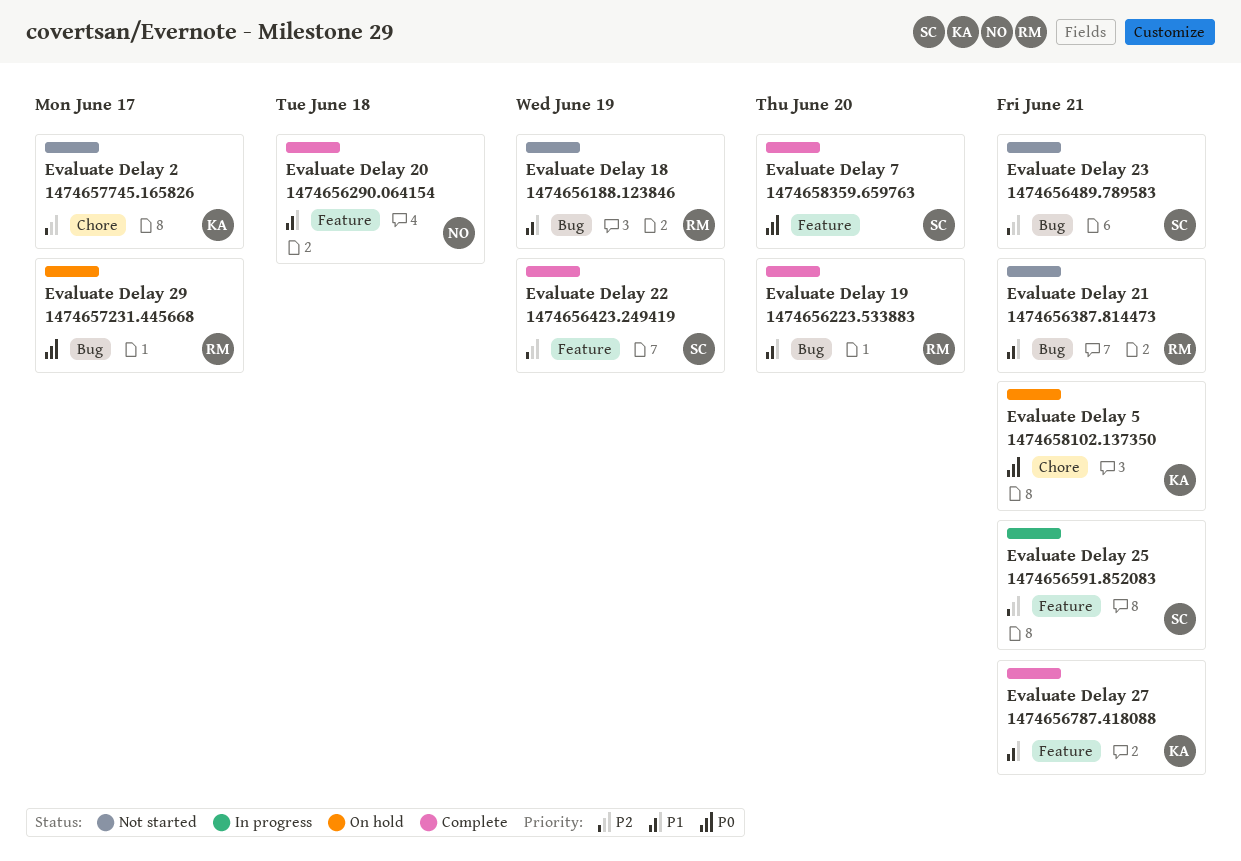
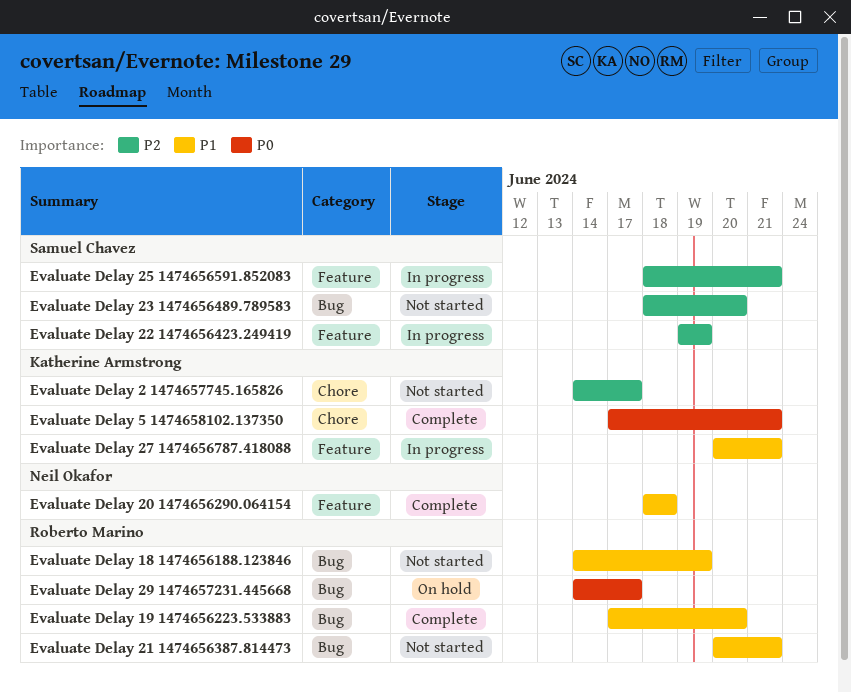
Evaluate Delay 22 1474656423.249419, status: Complete -> In progress
Evaluate Delay 23 1474656489.789583, due: Jun 21 -> Jun 20
Evaluate Delay 27 1474656787.418088, status: Complete -> In progress
Evaluate Delay 5 1474658102.137350, status: On hold -> Complete
Evaluate Delay 7 1474658359.659763: present -> none

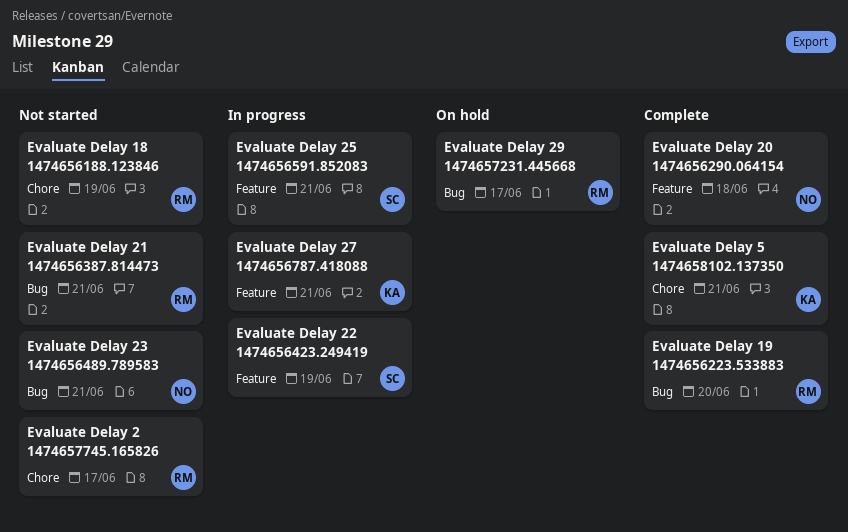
Evaluate Delay 18 1474656188.123846, label: Bug -> Chore
Evaluate Delay 2 1474657745.165826, owner: Katherine Armstrong -> Roberto Marino
Evaluate Delay 23 1474656489.789583, owner: Samuel Chavez -> Neil Okafor
Evaluate Delay 23 1474656489.789583, due: Jun 20 -> Jun 21

